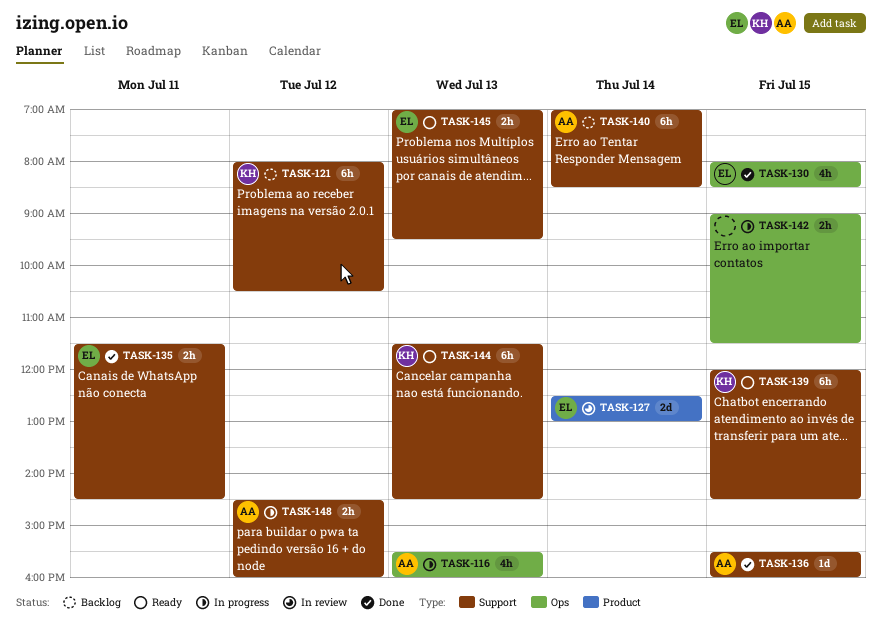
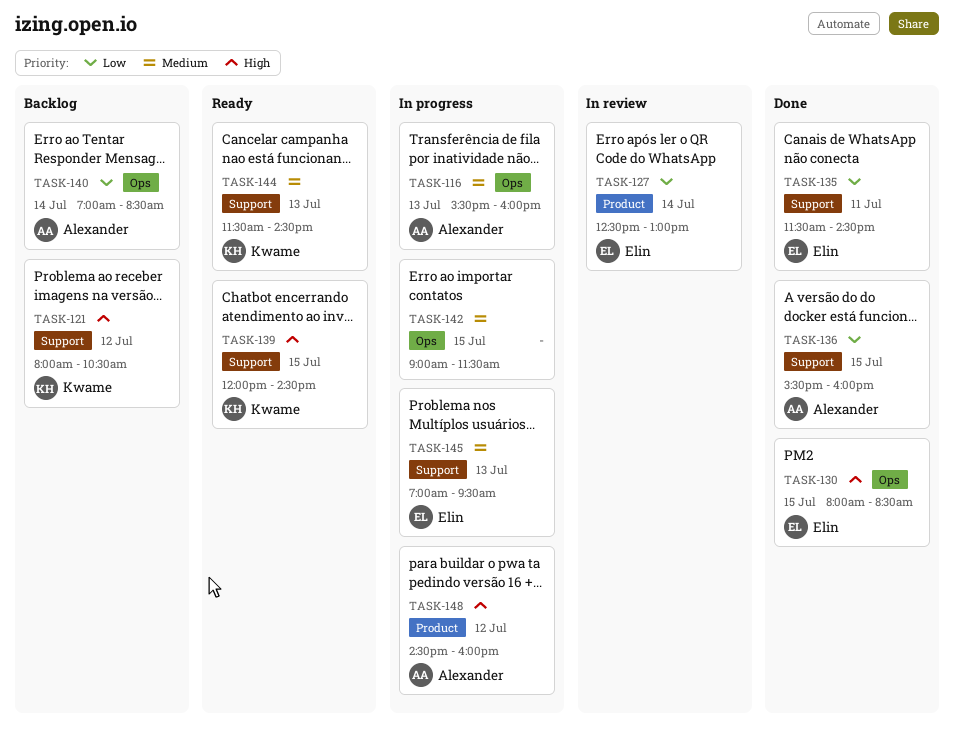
TASK-140, label: Support -> Ops
TASK-145, status: Ready -> In progress
TASK-148, label: Support -> Product

